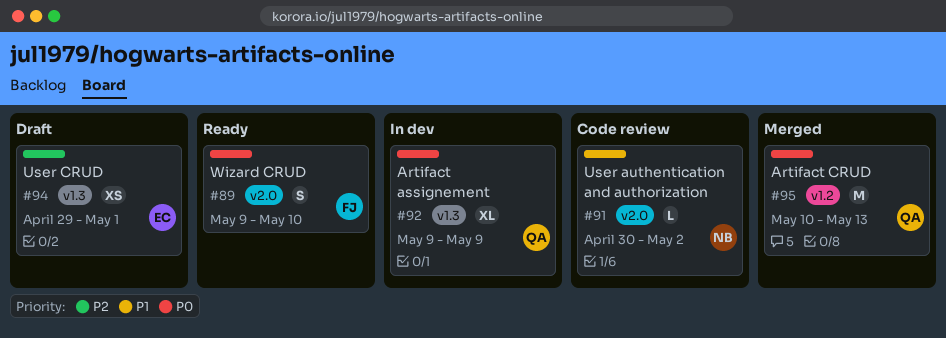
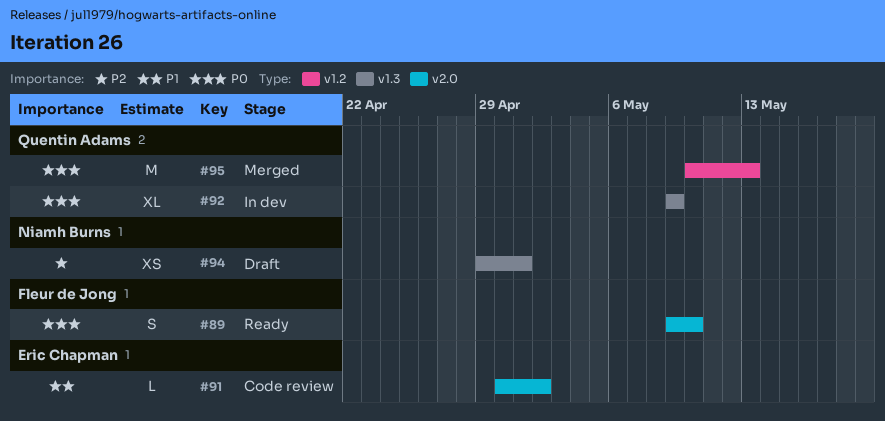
#91, owner: Niamh Burns -> Eric Chapman
#94, owner: Eric Chapman -> Niamh Burns

